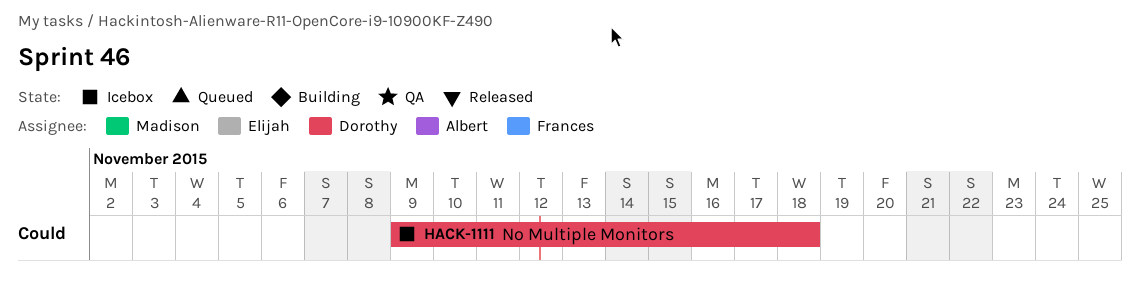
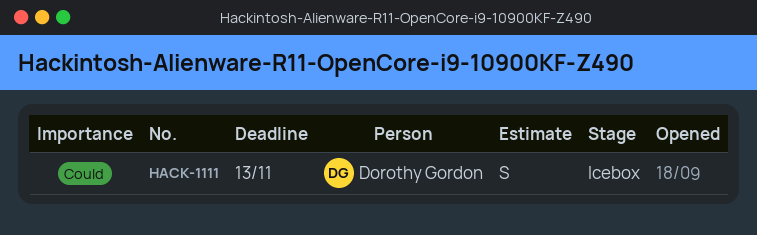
HACK-1111, due: Nov 18 -> Nov 13

